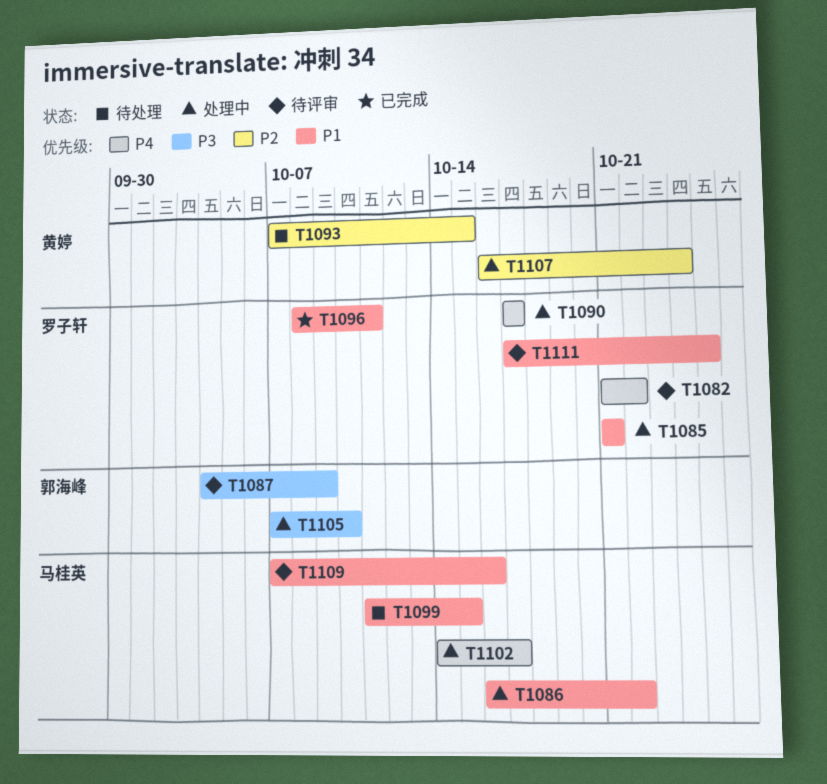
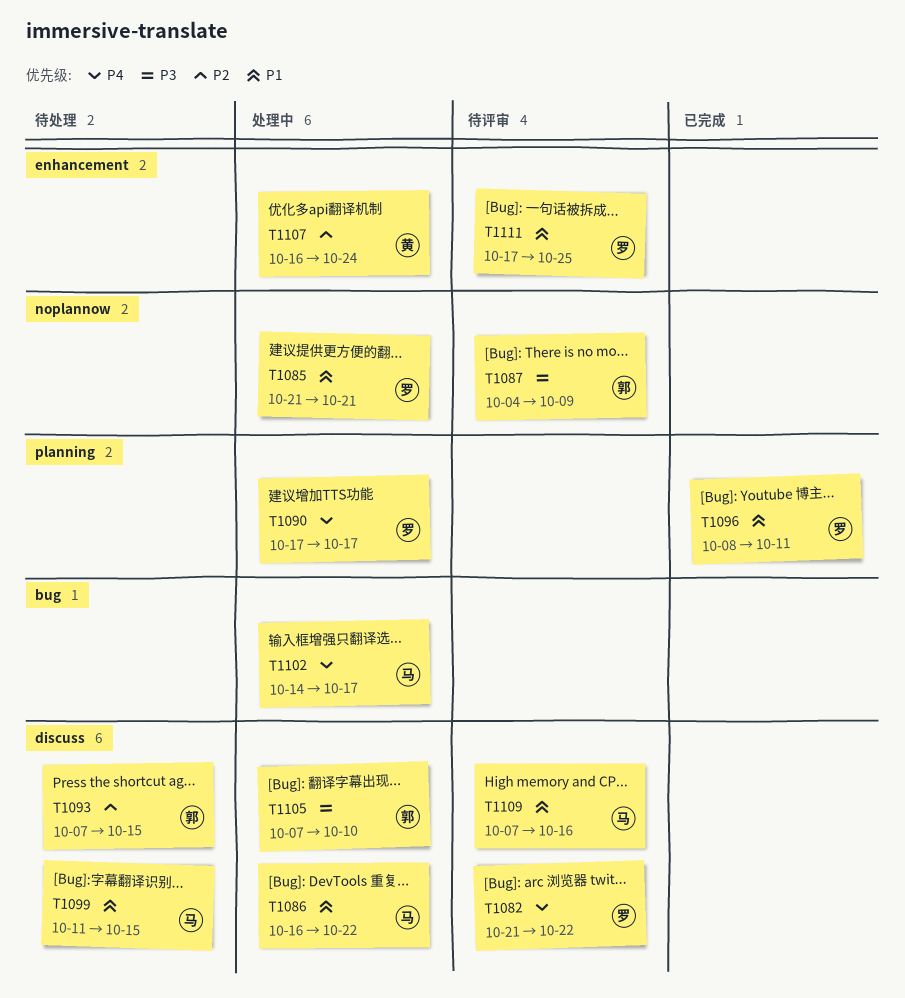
T1093, owner: 黄婷 -> 郭海峰

